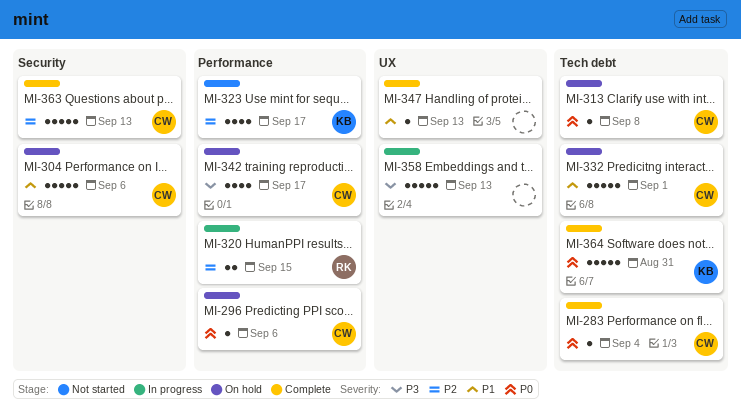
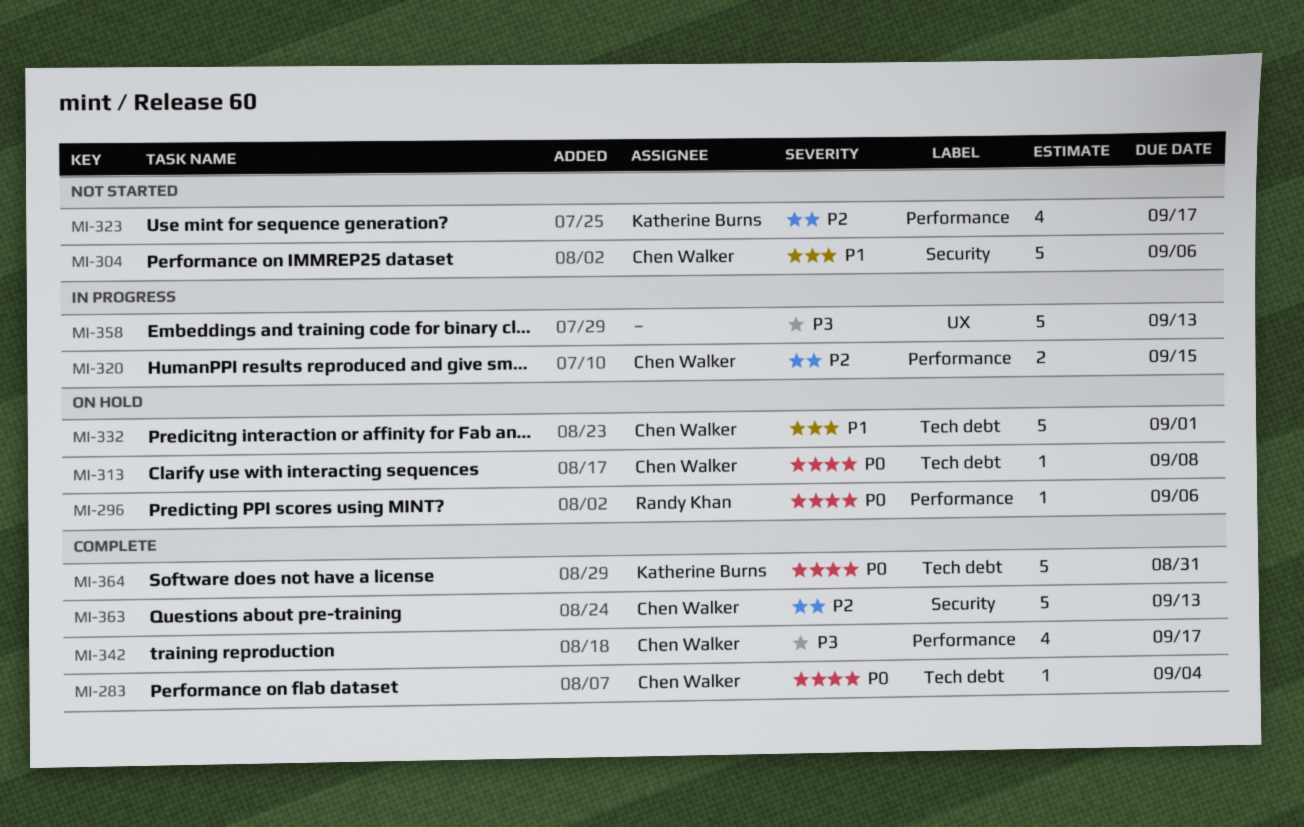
MI-296, owner: Chen Walker -> Randy Khan
MI-304, status: On hold -> Not started
MI-320, owner: Randy Khan -> Chen Walker
MI-342, status: On hold -> Complete
MI-347: present -> none

